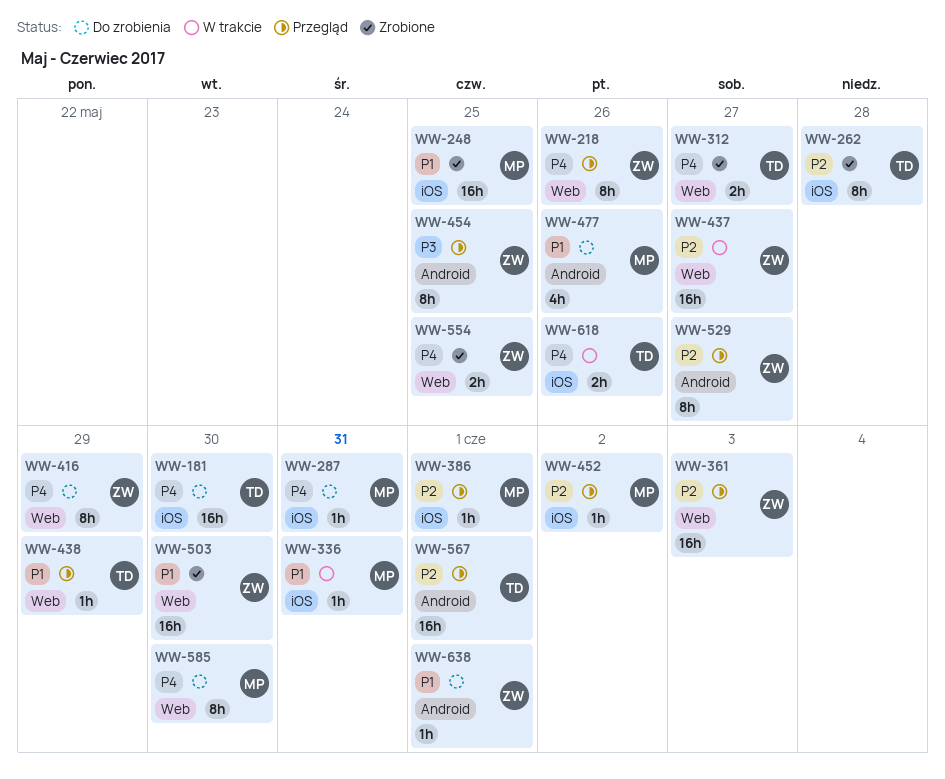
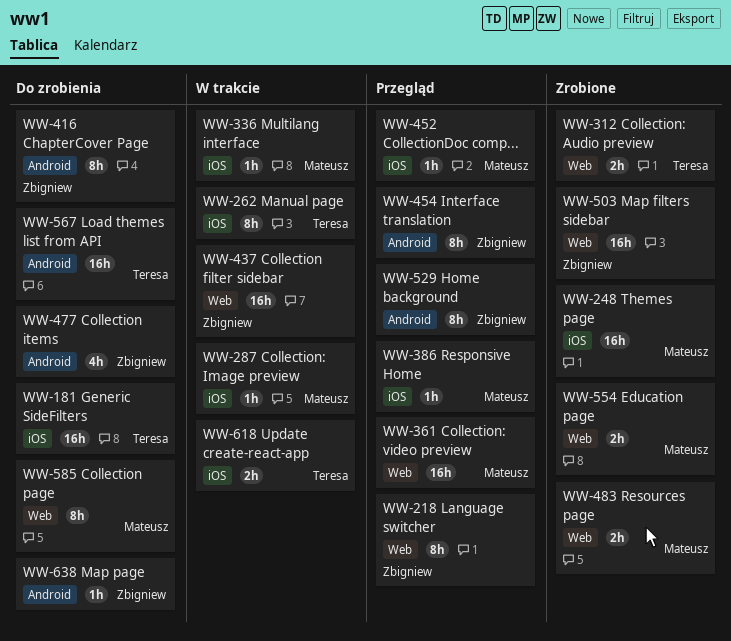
WW-262, status: Zrobione -> W trakcie
WW-287, status: Do zrobienia -> W trakcie
WW-361, owner: Zbigniew -> Mateusz
WW-416, label: Web -> Android
WW-438: present -> none
WW-477, owner: Mateusz -> Zbigniew
WW-483: none -> present
WW-554, owner: Zbigniew -> Mateusz
WW-567, status: Przegląd -> Do zrobienia

